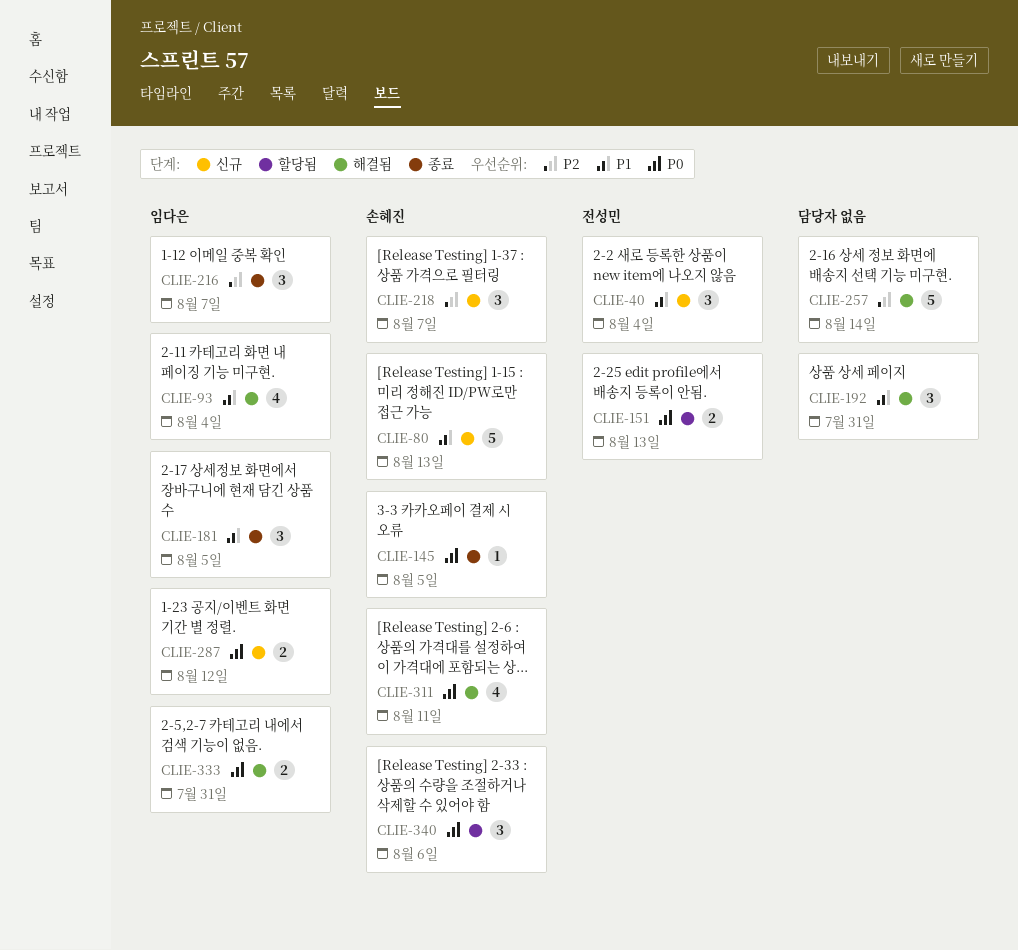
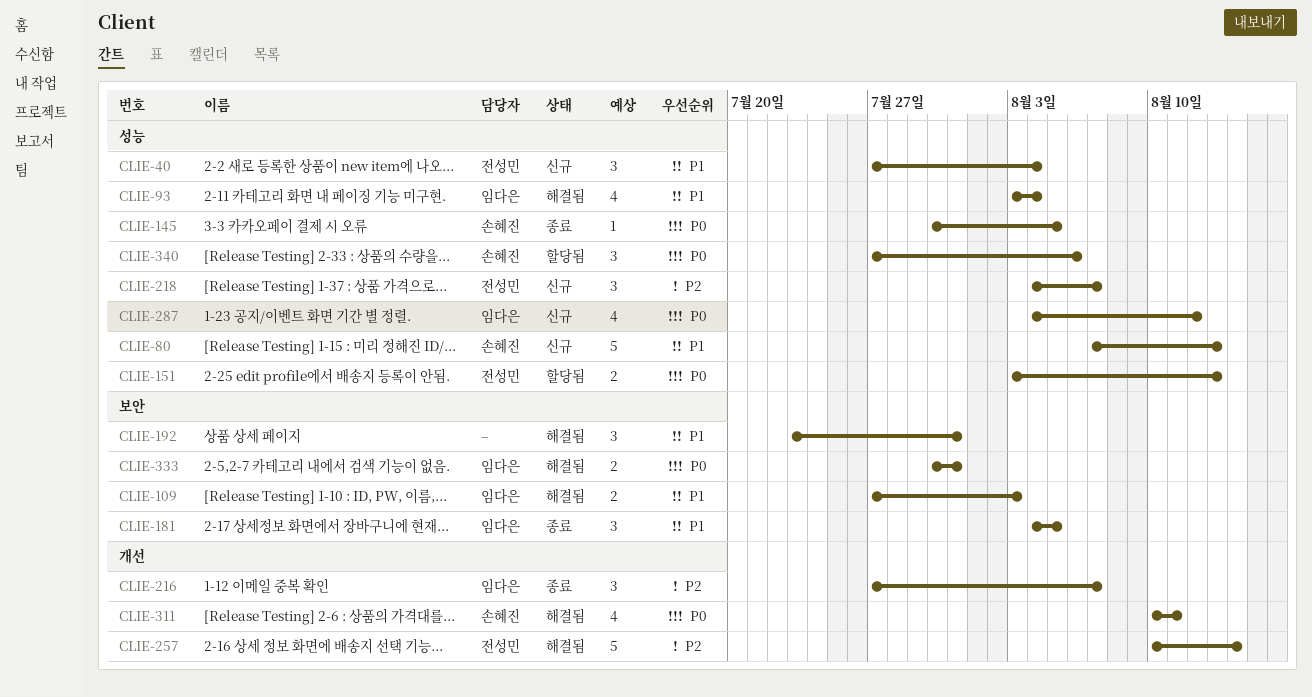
CLIE-109: none -> present
CLIE-218, owner: 손혜진 -> 전성민
CLIE-257, owner: none -> 전성민
CLIE-287, estimate: 2 -> 4

